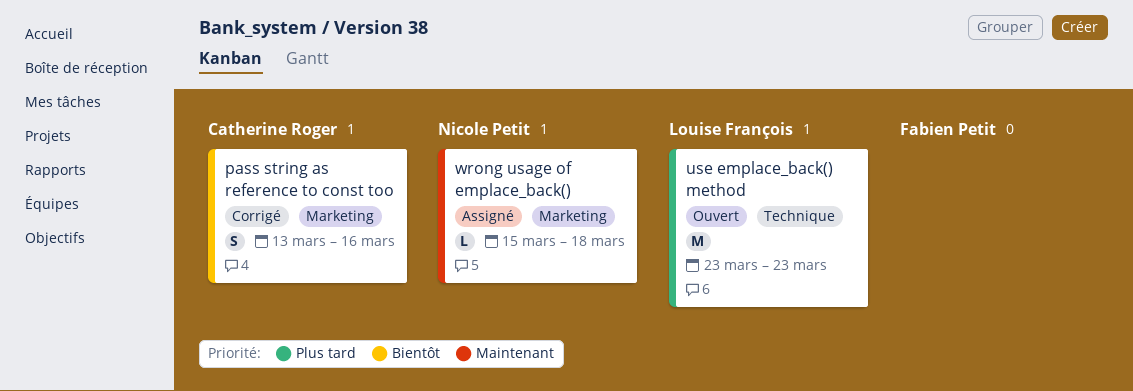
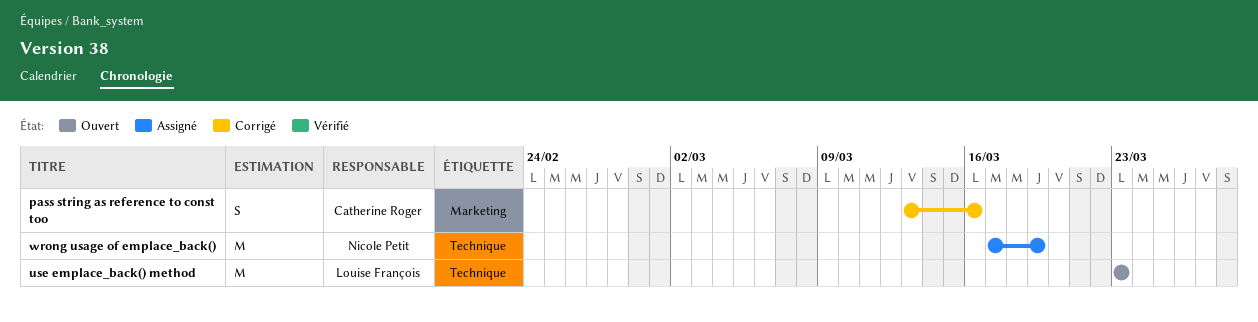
wrong usage of emplace_back(), label: Marketing -> Technique
wrong usage of emplace_back(), estimate: L -> M
wrong usage of emplace_back(), start: Mar 15 -> Mar 17
wrong usage of emplace_back(), due: Mar 18 -> Mar 19

